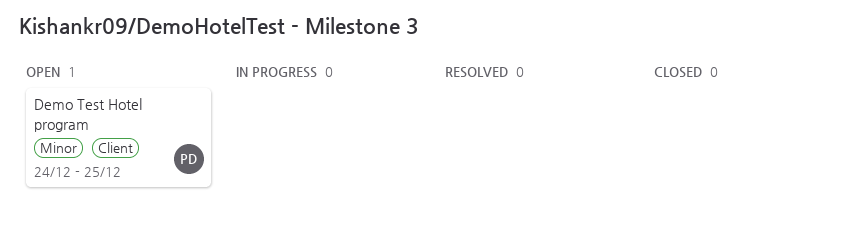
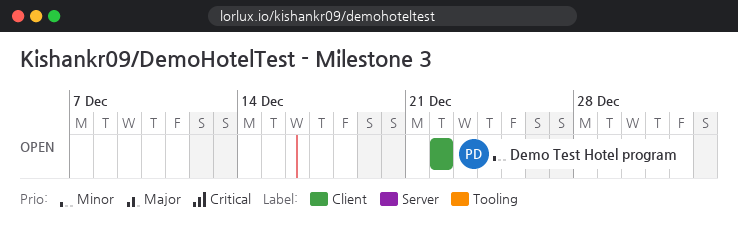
Demo Test Hotel program, start: Dec 24 -> Dec 22
Demo Test Hotel program, due: Dec 25 -> Dec 22

